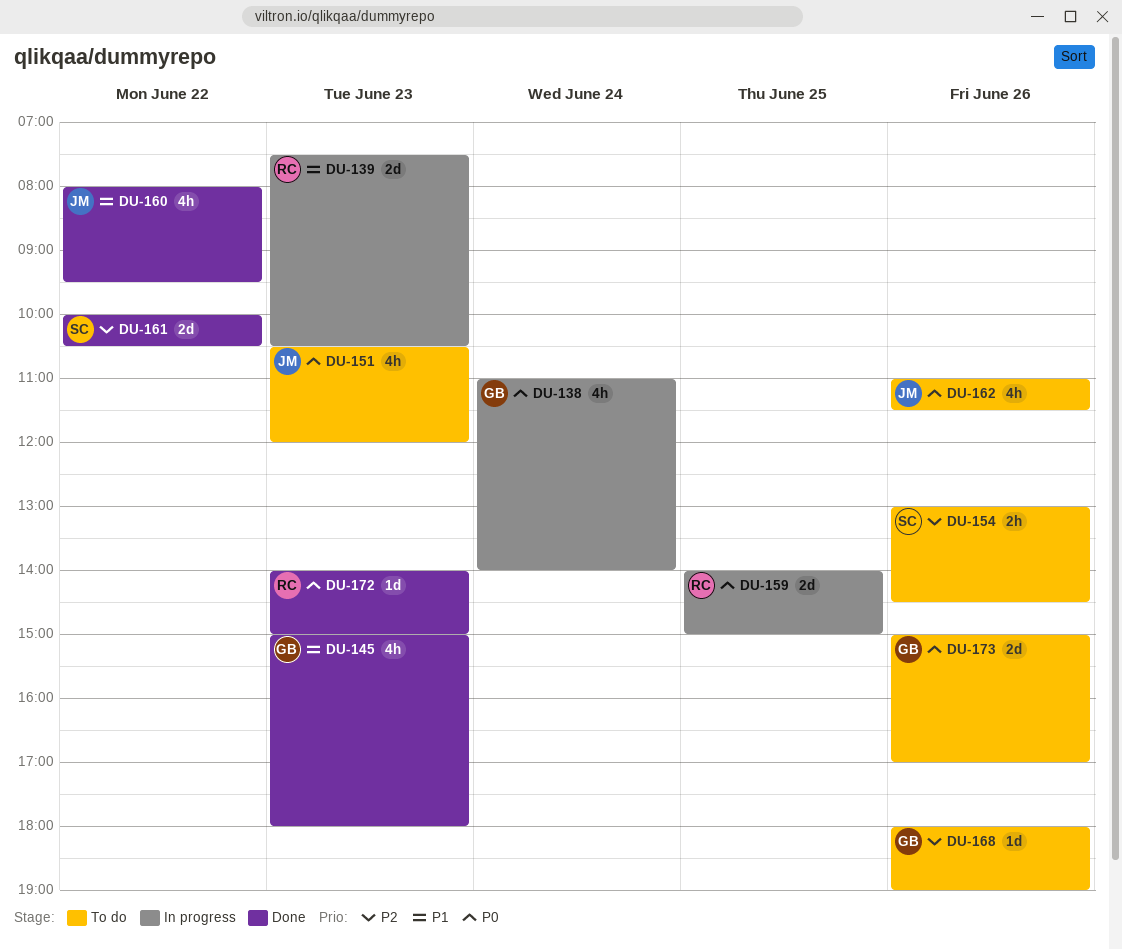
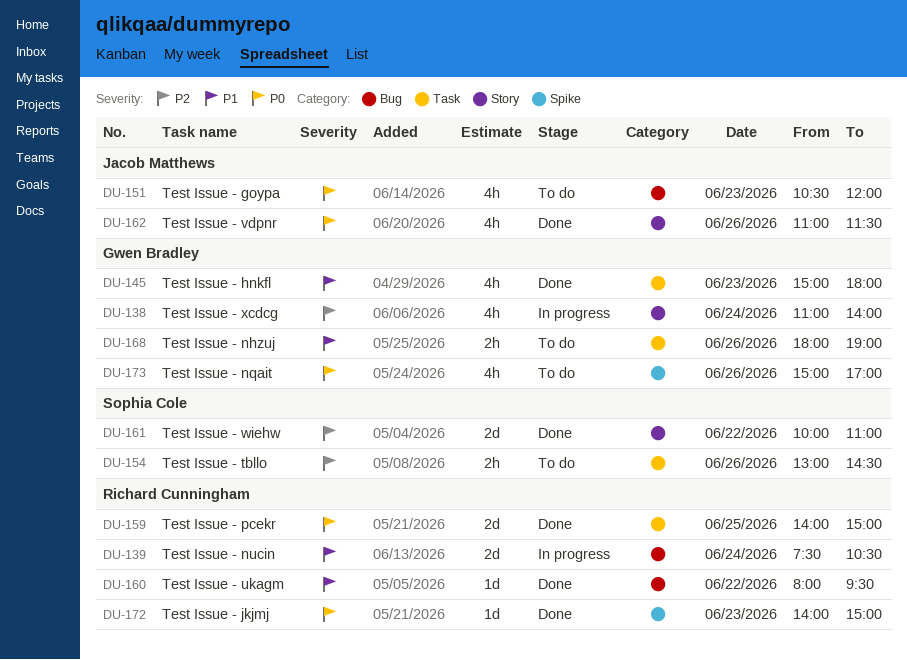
DU-138, priority: P0 -> P2
DU-139, day: Jun 23 -> Jun 24
DU-159, status: In progress -> Done
DU-160, owner: Jacob Matthews -> Richard Cunningham
DU-160, estimate: 4h -> 1d
DU-161, ends: 10:30 -> 11:00
DU-162, status: To do -> Done
DU-168, priority: P2 -> P1
DU-168, estimate: 1d -> 2h
DU-173, estimate: 2d -> 4h

